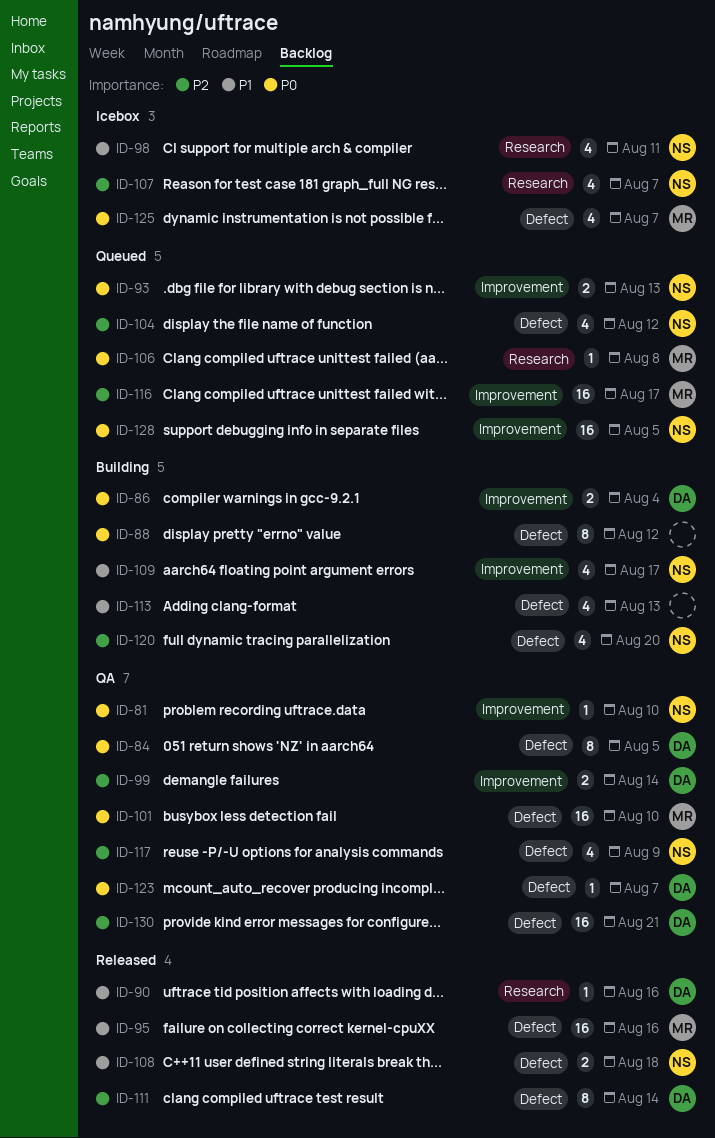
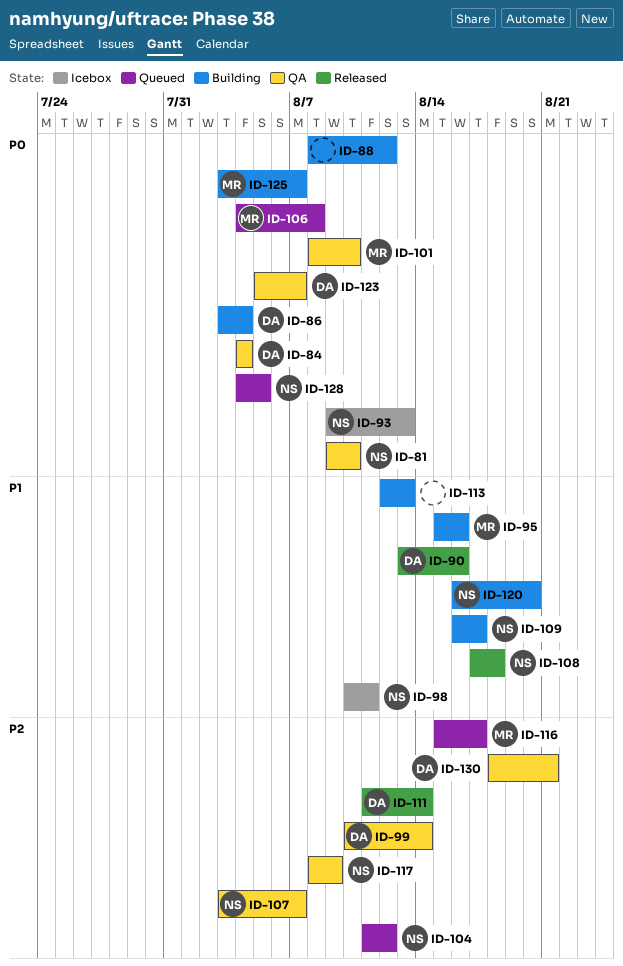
ID-84, due: Aug 5 -> Aug 4
ID-93, status: Queued -> Icebox
ID-95, status: Released -> Building
ID-107, status: Icebox -> QA
ID-120, priority: P2 -> P1
ID-125, status: Icebox -> Building

